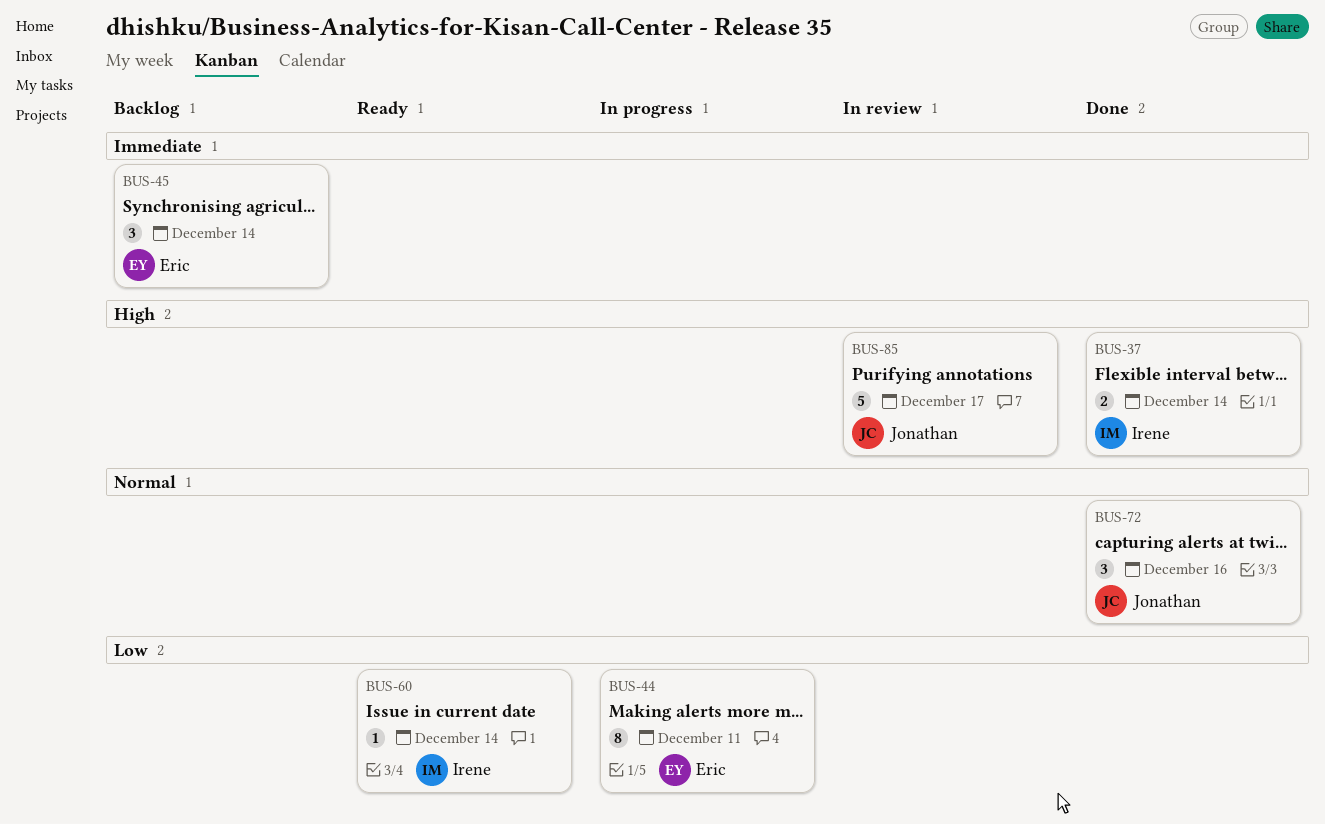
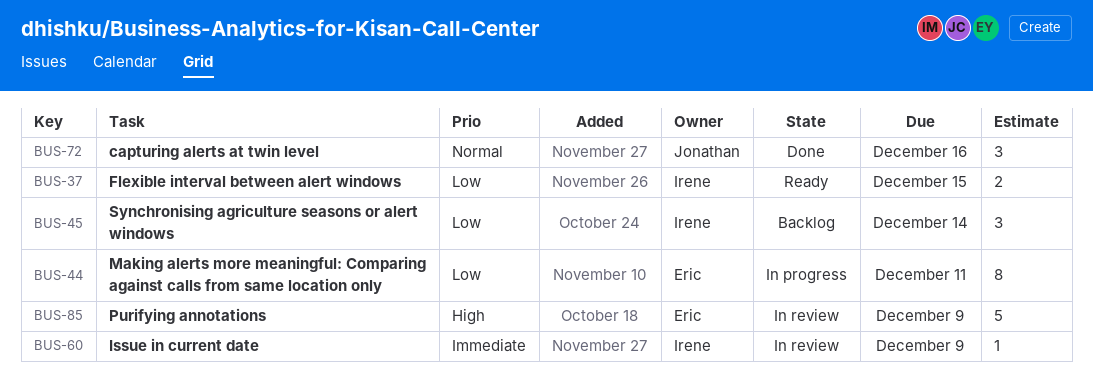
BUS-37, status: Done -> Ready
BUS-37, priority: High -> Low
BUS-37, due: Dec 14 -> Dec 15
BUS-45, owner: Eric -> Irene
BUS-45, priority: Immediate -> Low
BUS-60, status: Ready -> In review
BUS-60, priority: Low -> Immediate
BUS-60, due: Dec 14 -> Dec 9
BUS-85, owner: Jonathan -> Eric
BUS-85, due: Dec 17 -> Dec 9

